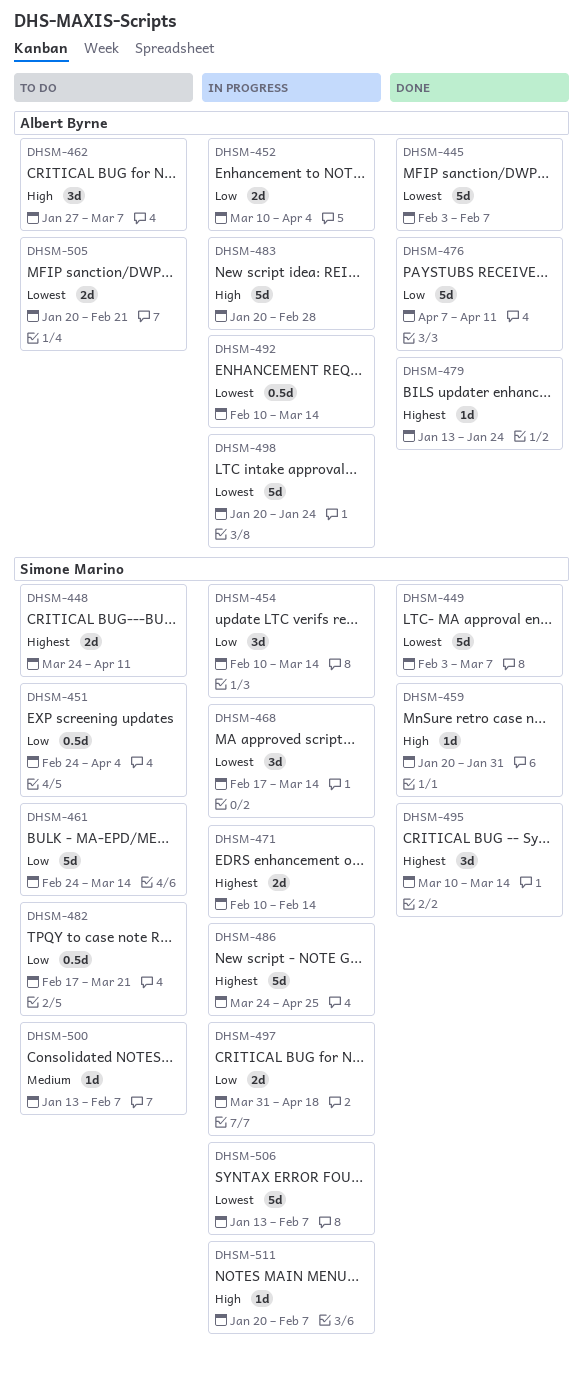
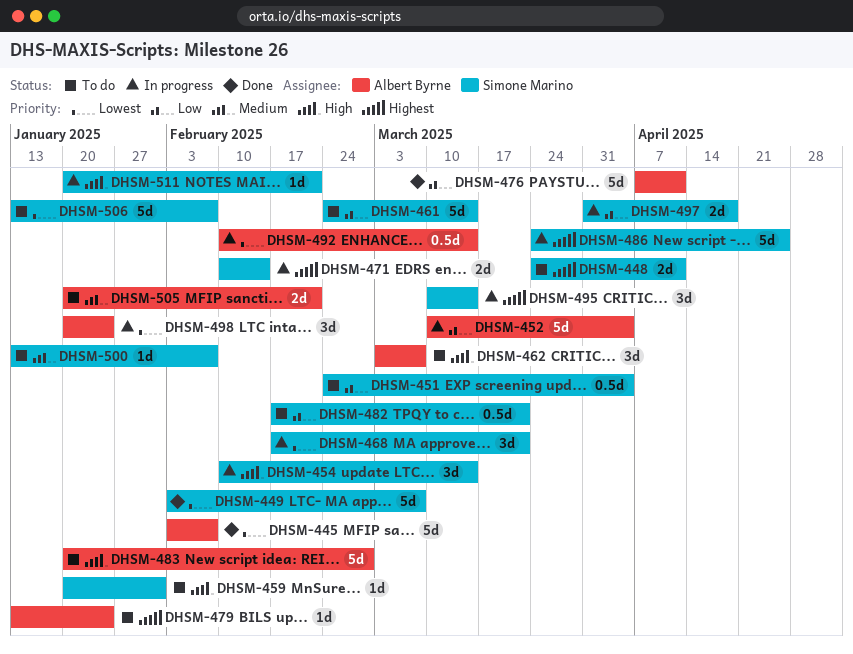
DHSM-452, estimate: 2d -> 5d
DHSM-454, priority: Low -> High
DHSM-459, status: Done -> To do
DHSM-462, start: Jan 27 -> Mar 3
DHSM-468, due: Mar 14 -> Mar 21
DHSM-479, status: Done -> To do
DHSM-483, status: In progress -> To do
DHSM-495, status: Done -> In progress
DHSM-498, estimate: 5d -> 3d
DHSM-505, priority: Lowest -> Medium
DHSM-506, status: In progress -> To do
DHSM-511, due: Feb 7 -> Feb 21

